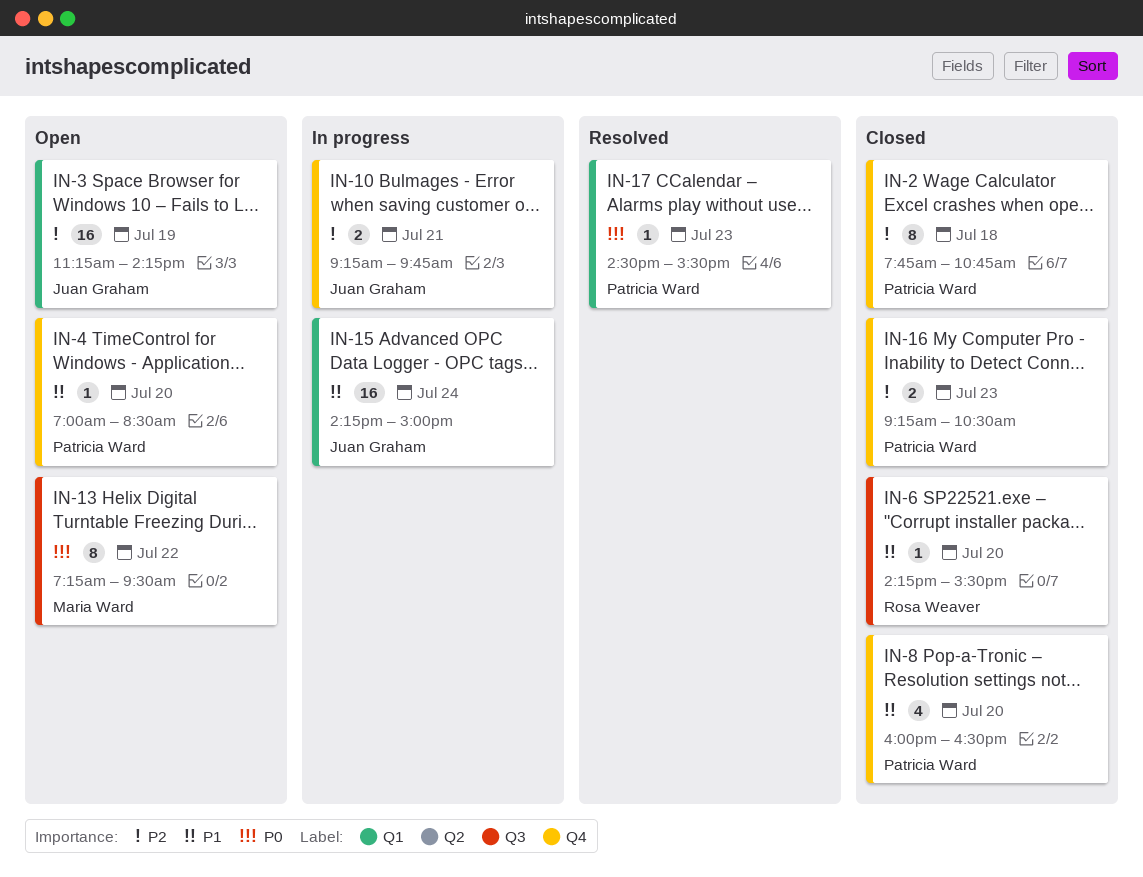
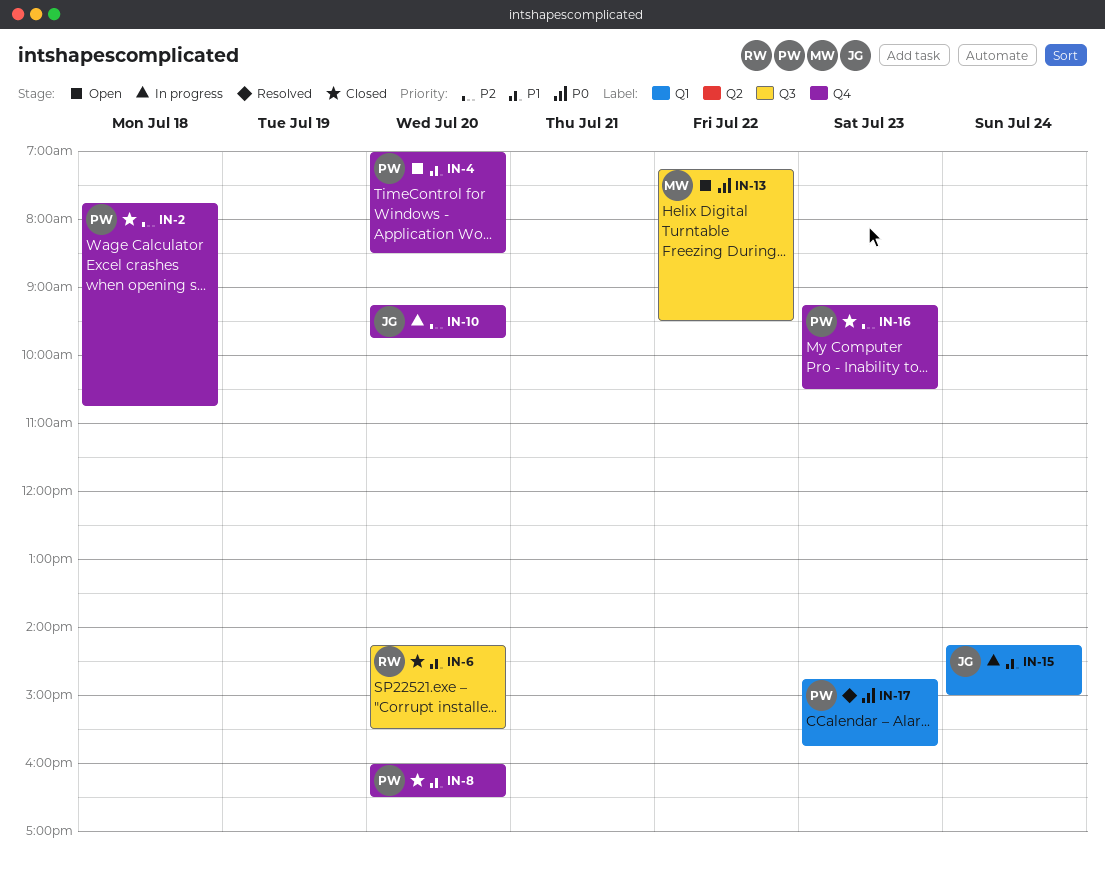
IN-3: present -> none
IN-10, day: Jul 21 -> Jul 20
IN-17, begins: 14:30 -> 14:45
IN-17, ends: 15:30 -> 15:45

